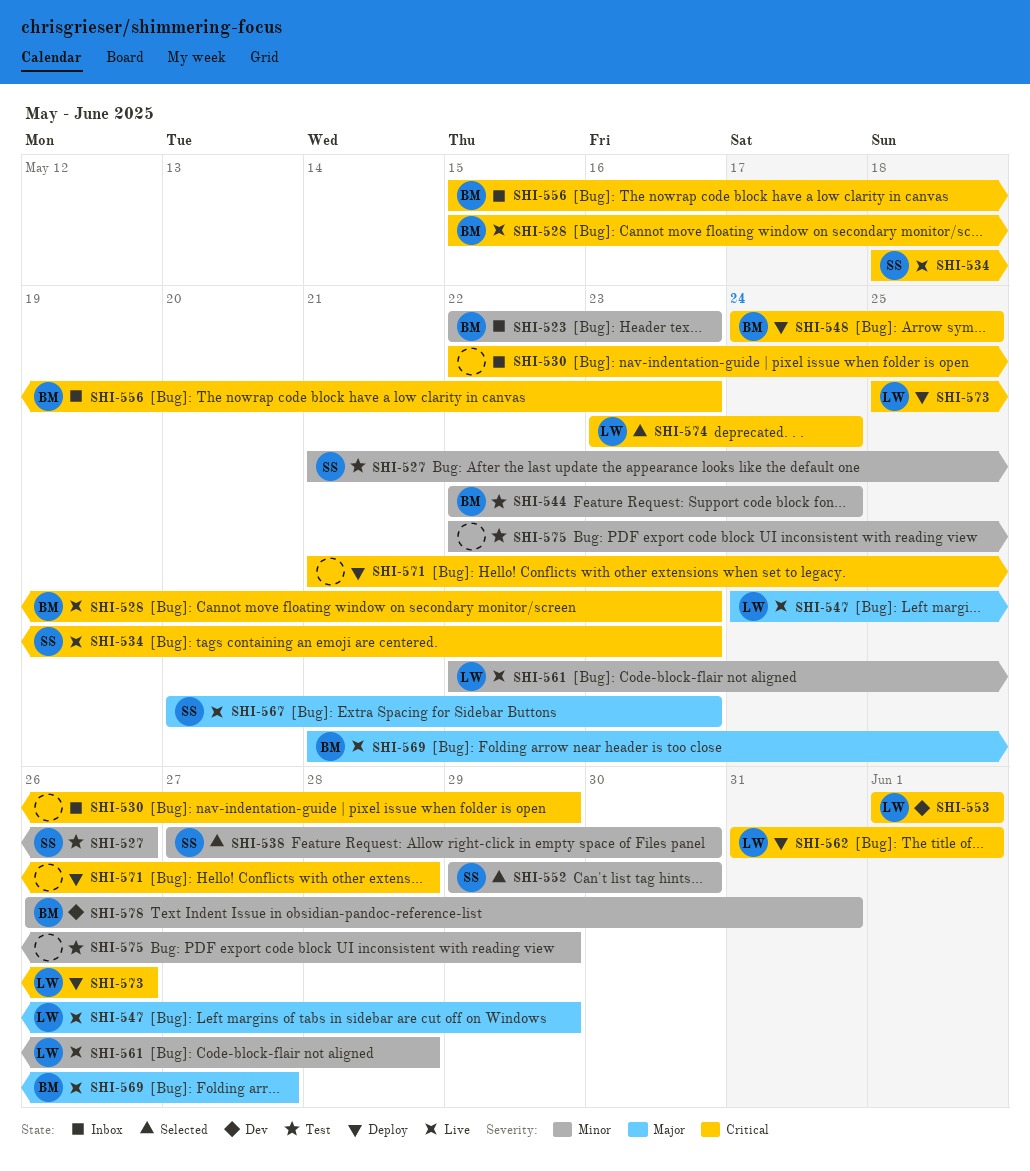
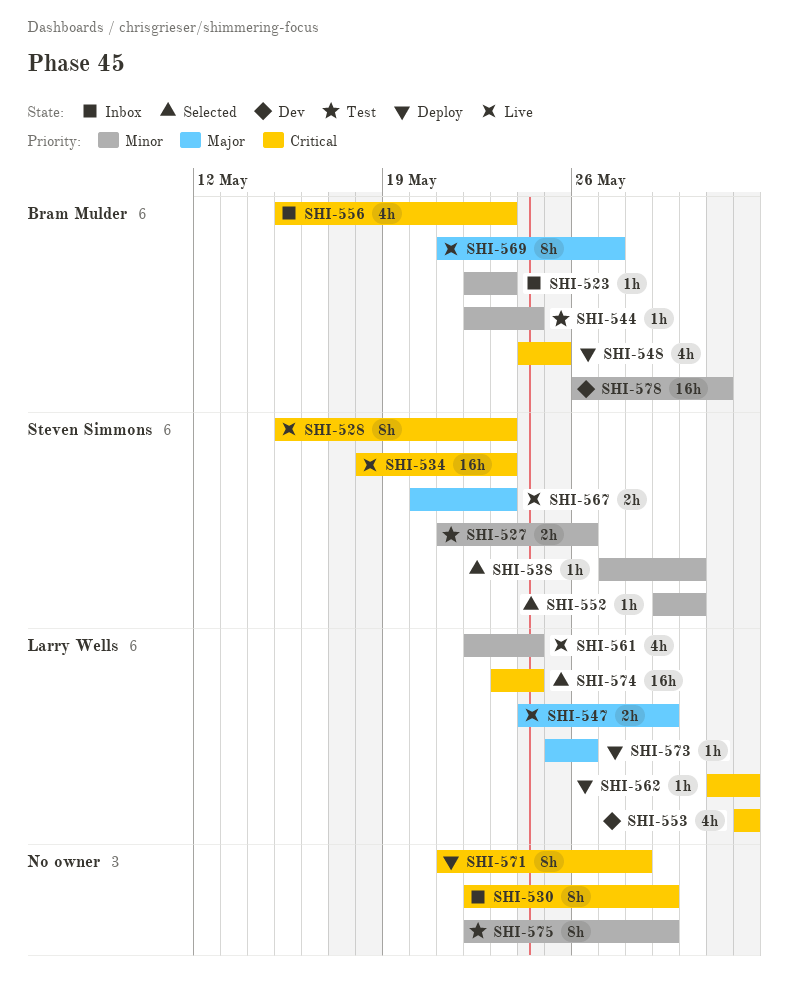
SHI-528, owner: Bram Mulder -> Steven Simmons
SHI-561, due: May 28 -> May 24
SHI-573, priority: Critical -> Major

